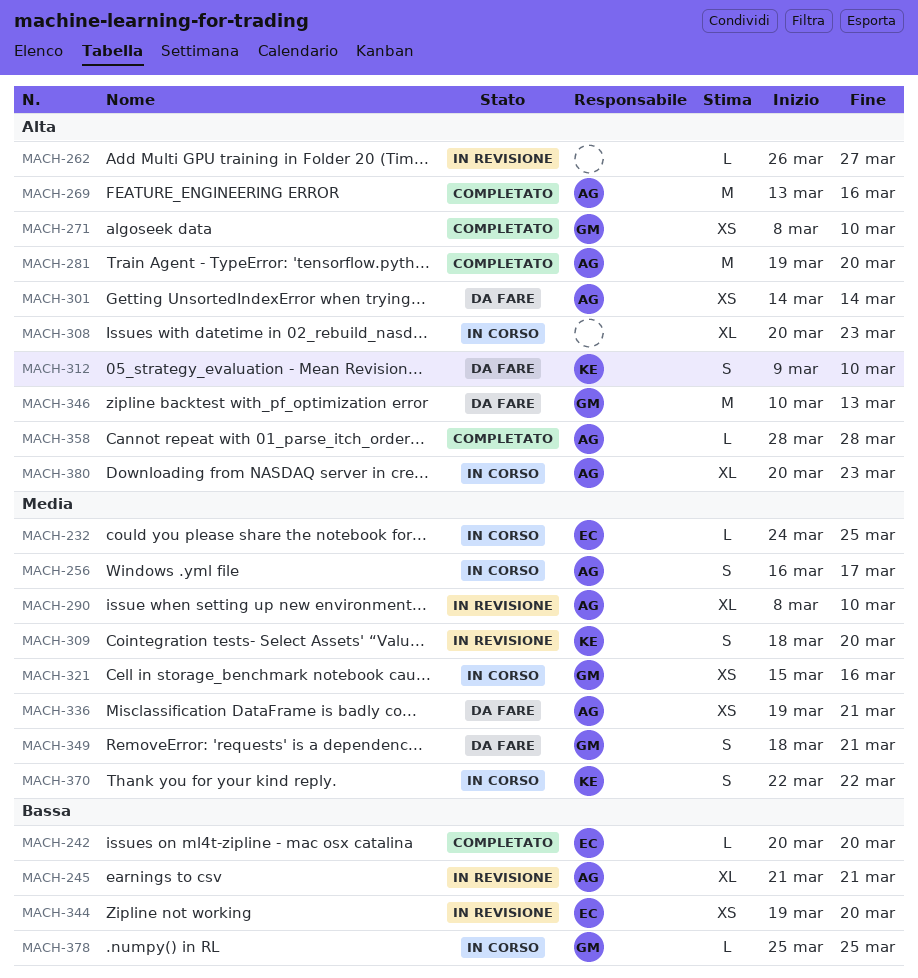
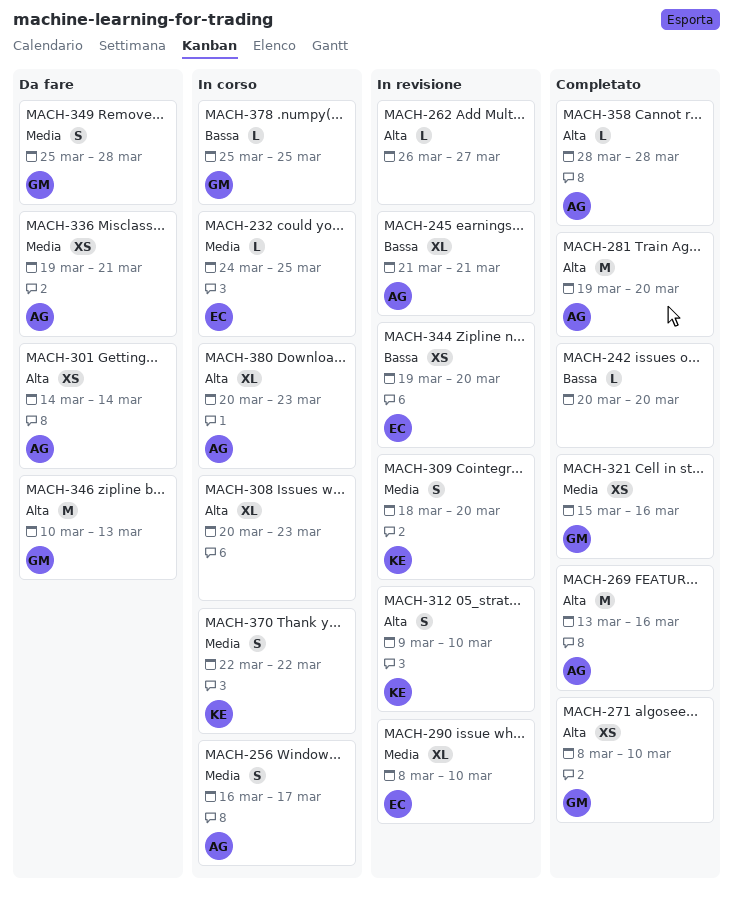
MACH-242, owner: EC -> none
MACH-290, owner: AG -> EC
MACH-312, status: Da fare -> In revisione
MACH-321, status: In corso -> Completato
MACH-349, start: Mar 18 -> Mar 25
MACH-349, due: Mar 21 -> Mar 28

